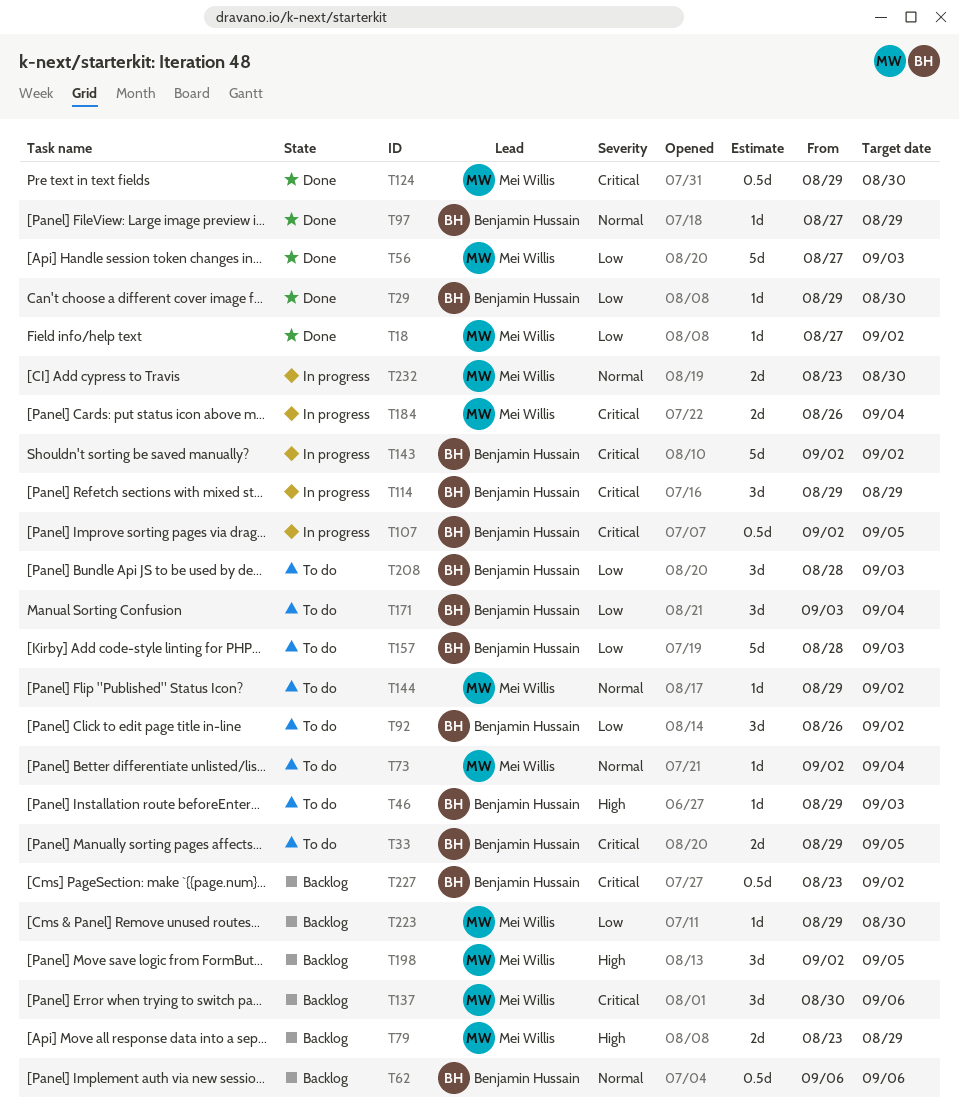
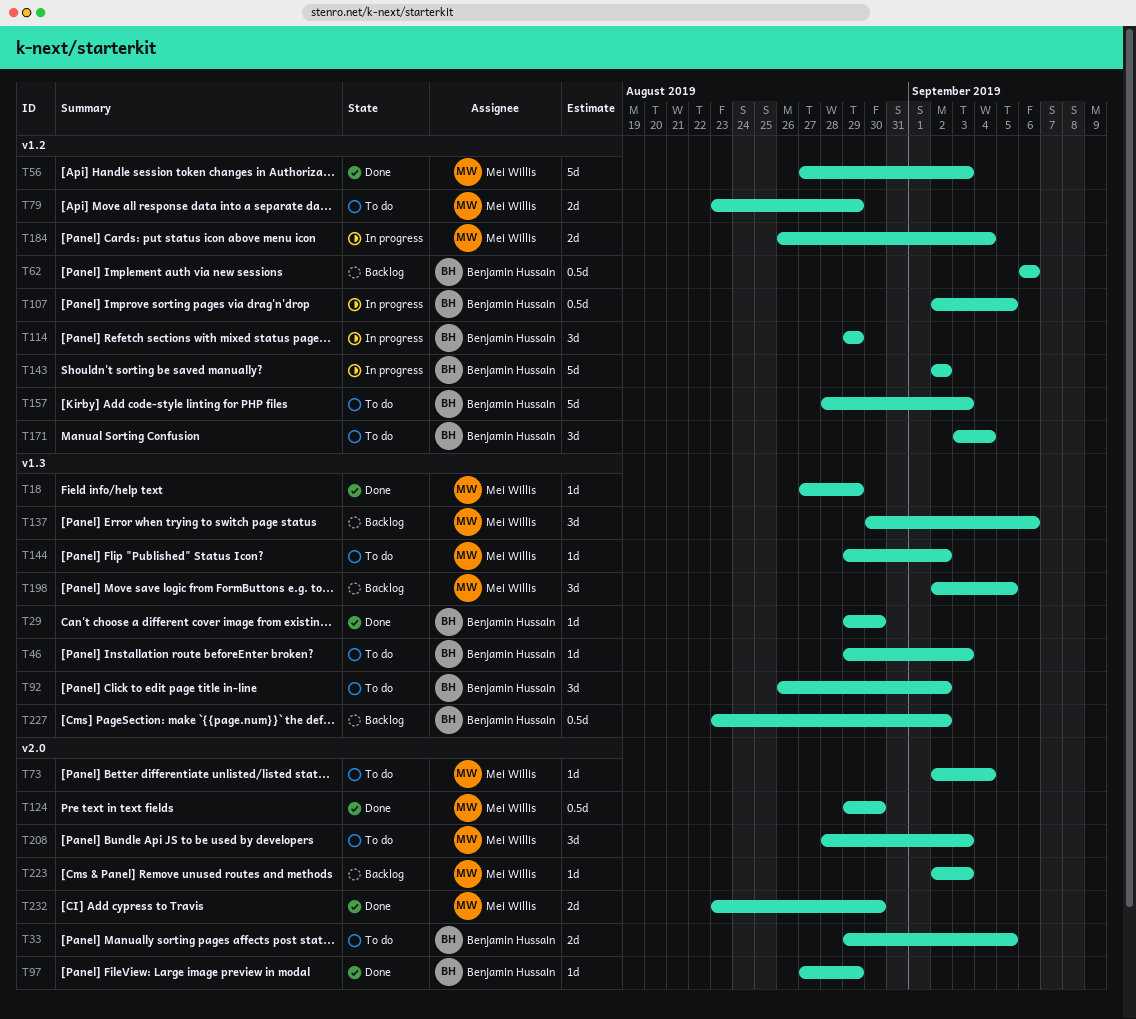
T18, due: Sep 2 -> Aug 29
T79, status: Backlog -> To do
T208, owner: Benjamin Hussain -> Mei Willis
T223, start: Aug 29 -> Sep 2
T223, due: Aug 30 -> Sep 3
T232, status: In progress -> Done

